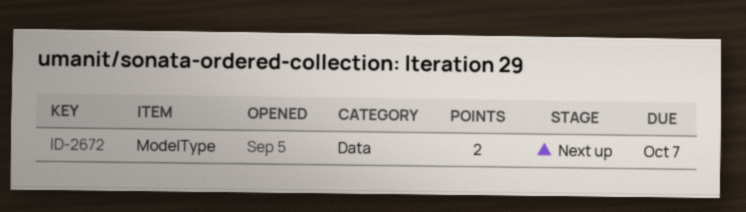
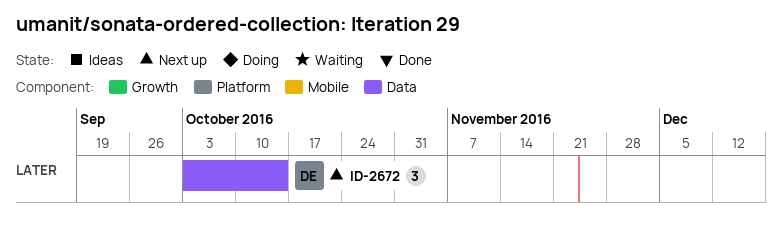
ID-2672, estimate: 2 -> 3
ID-2672, due: Oct 7 -> Oct 14

